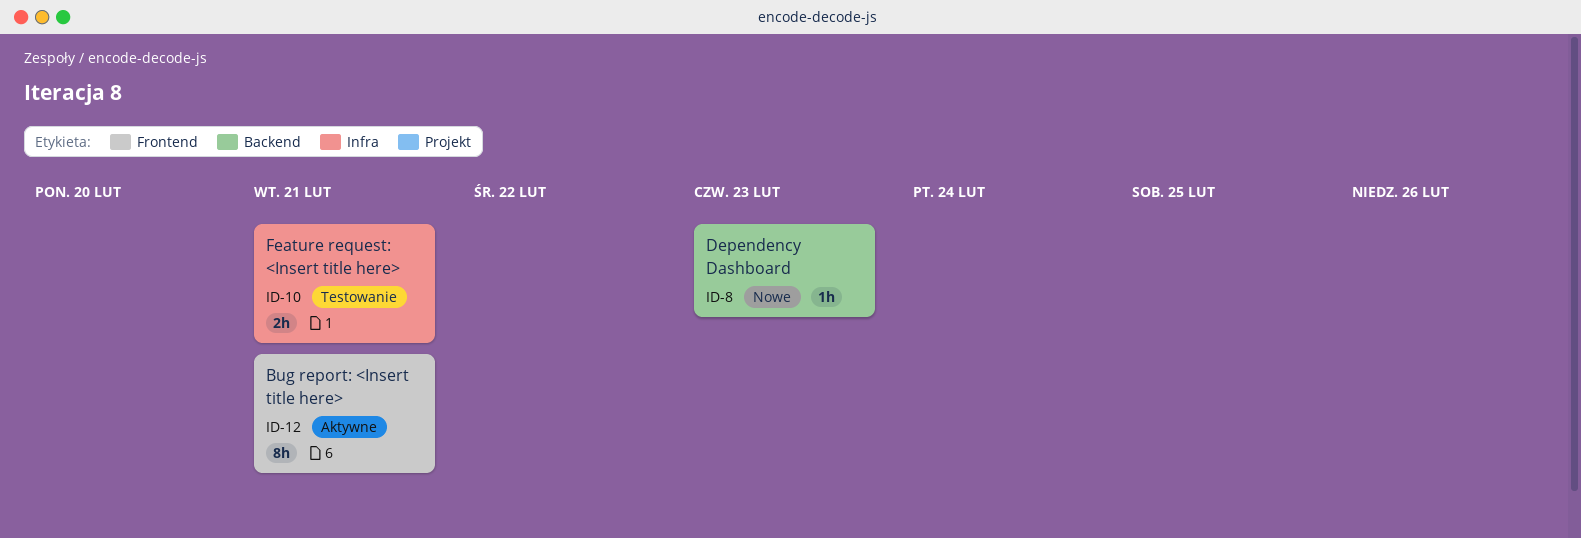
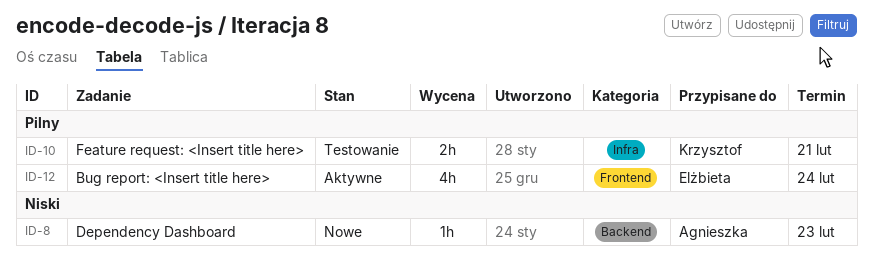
ID-12, estimate: 8h -> 4h
ID-12, due: Feb 21 -> Feb 24

